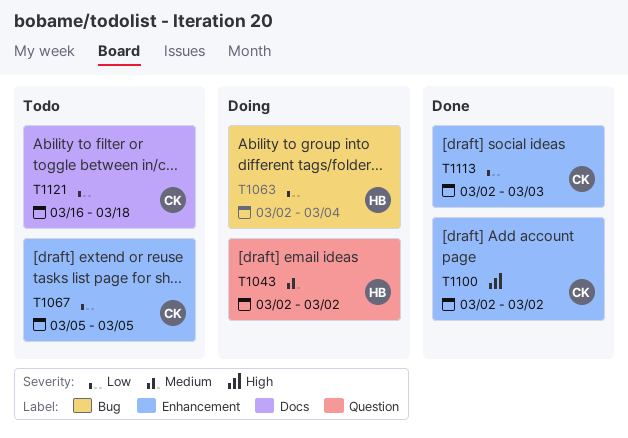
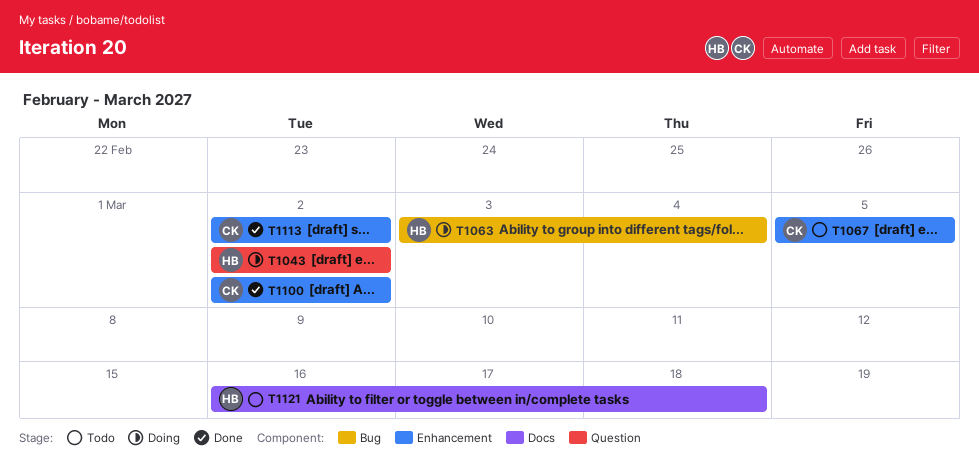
T1063, start: Mar 2 -> Mar 3
T1113, due: Mar 3 -> Mar 2
T1121, owner: CK -> HB

